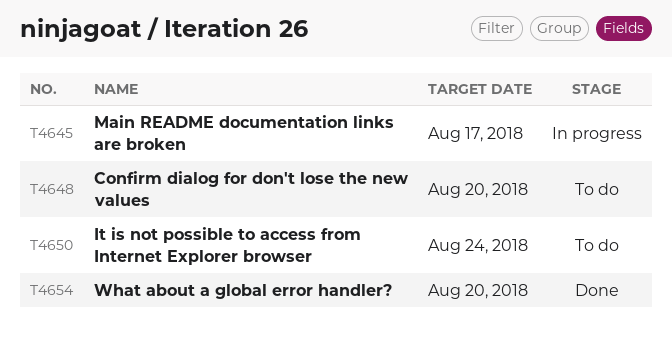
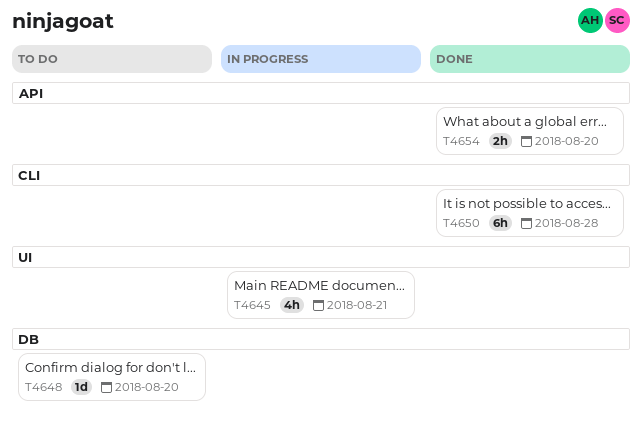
T4645, due: Aug 17 -> Aug 21
T4650, status: To do -> Done
T4650, due: Aug 24 -> Aug 28

